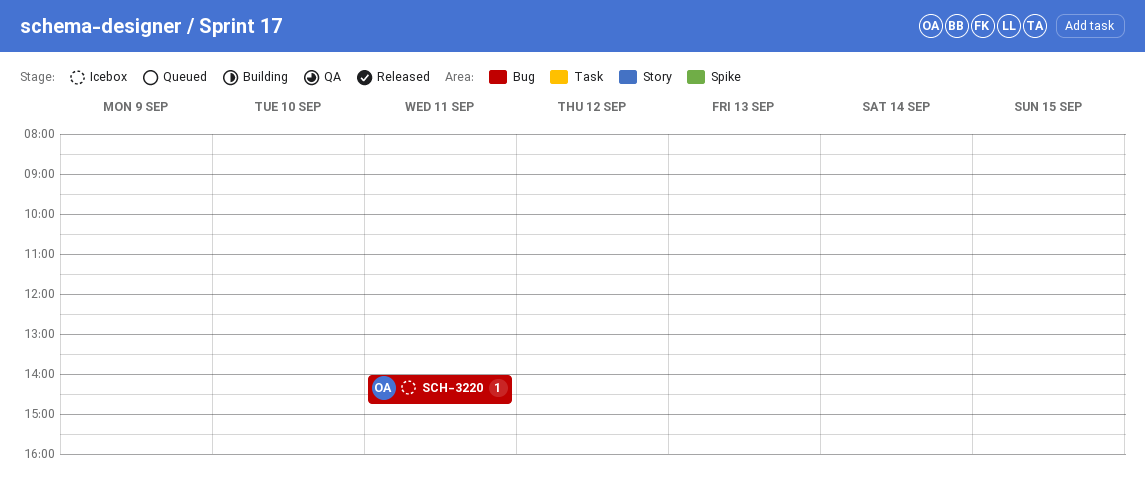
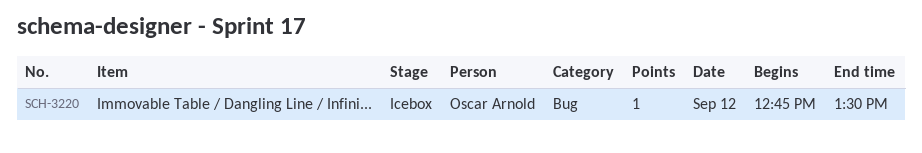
SCH-3220, day: Sep 11 -> Sep 12
SCH-3220, begins: 14:00 -> 12:45
SCH-3220, ends: 14:45 -> 13:30

